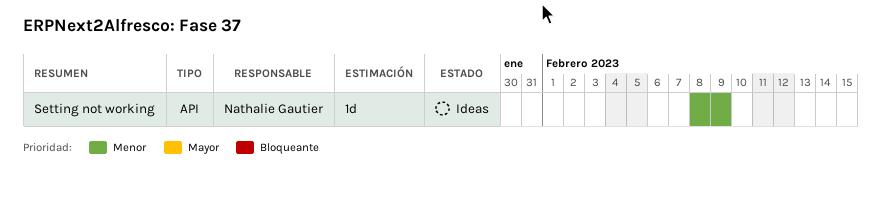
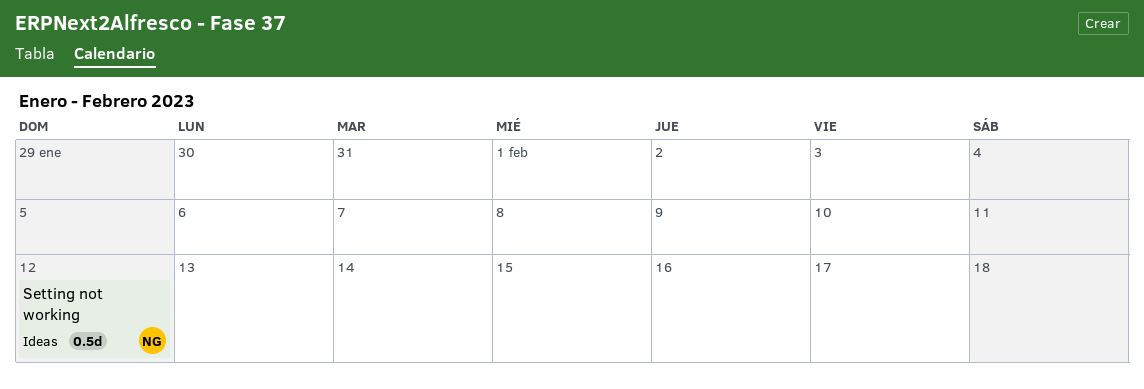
Setting not working, estimate: 1d -> 0.5d
Setting not working, due: Feb 9 -> Feb 12

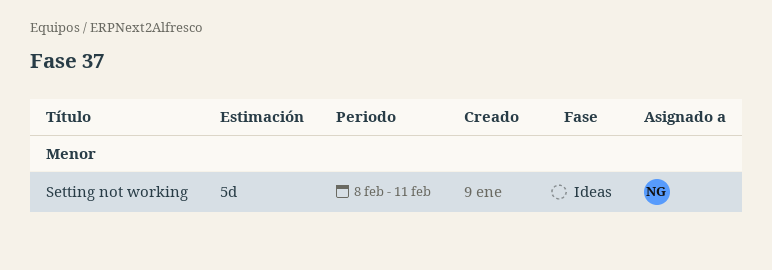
Setting not working, estimate: 0.5d -> 5d
Setting not working, due: Feb 12 -> Feb 11

